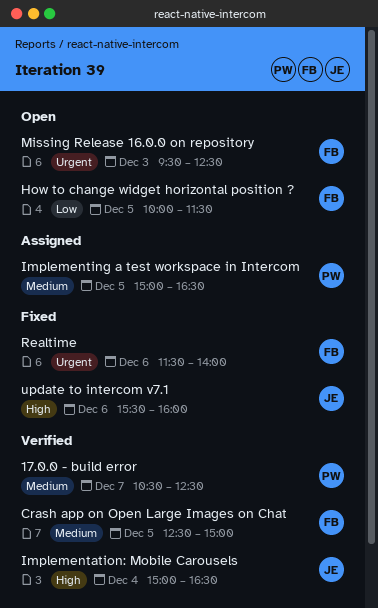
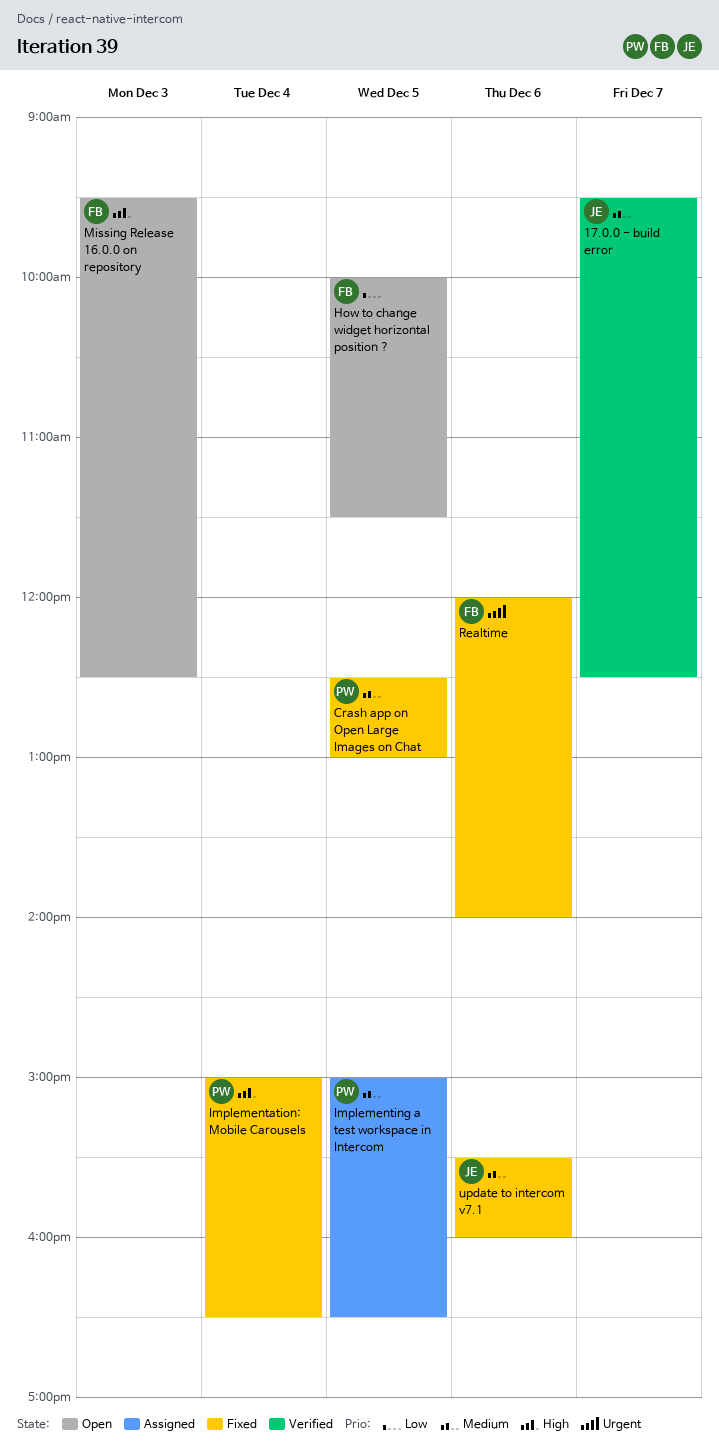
17.0.0 - build error, owner: PW -> JE
17.0.0 - build error, begins: 10:30 -> 09:30
Crash app on Open Large Images on Chat, status: Verified -> Fixed
Crash app on Open Large Images on Chat, owner: FB -> PW
Crash app on Open Large Images on Chat, ends: 15:00 -> 13:00
Implementation: Mobile Carousels, status: Verified -> Fixed
Implementation: Mobile Carousels, owner: JE -> PW
Missing Release 16.0.0 on repository, priority: Urgent -> High
Realtime, begins: 11:30 -> 12:00
update to intercom v7.1, priority: High -> Medium

